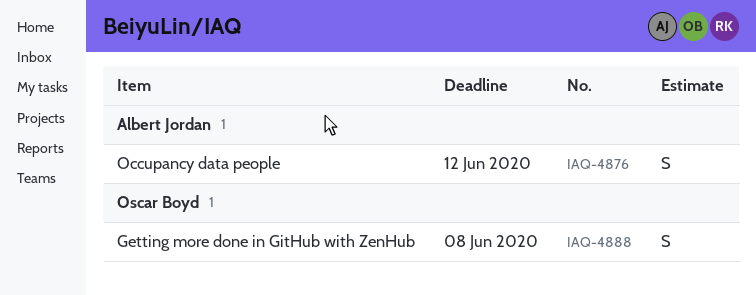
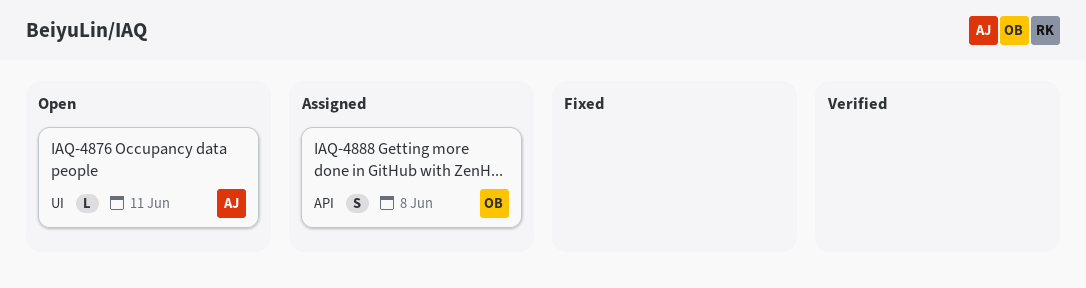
IAQ-4876, estimate: S -> L
IAQ-4876, due: Jun 12 -> Jun 11

